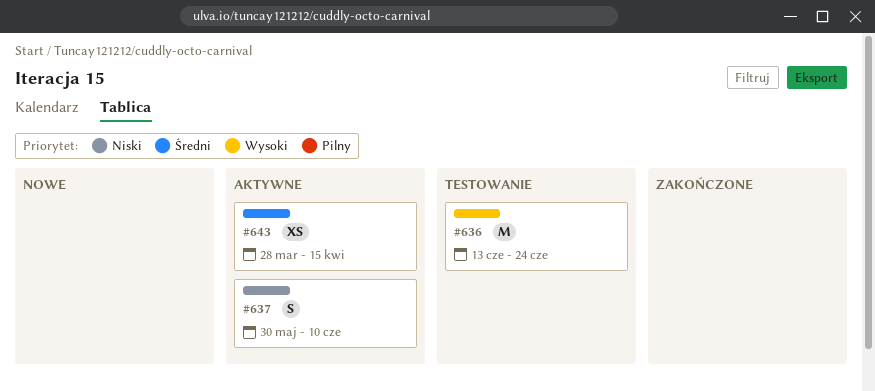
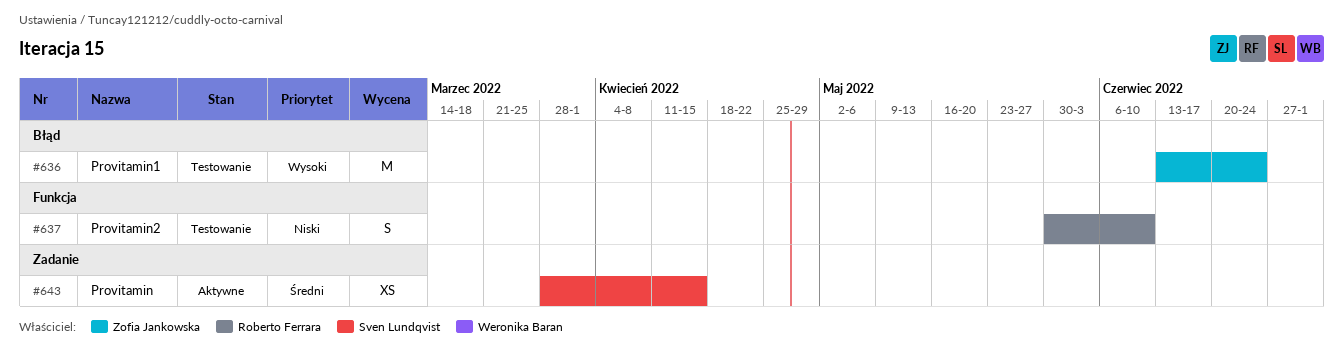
#637, status: Aktywne -> Testowanie

